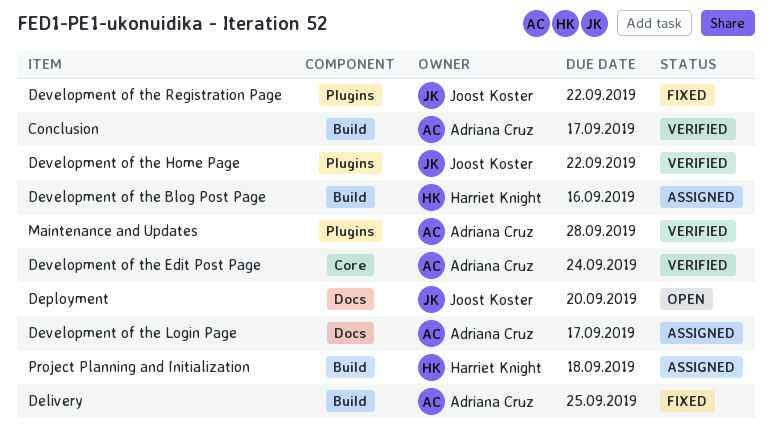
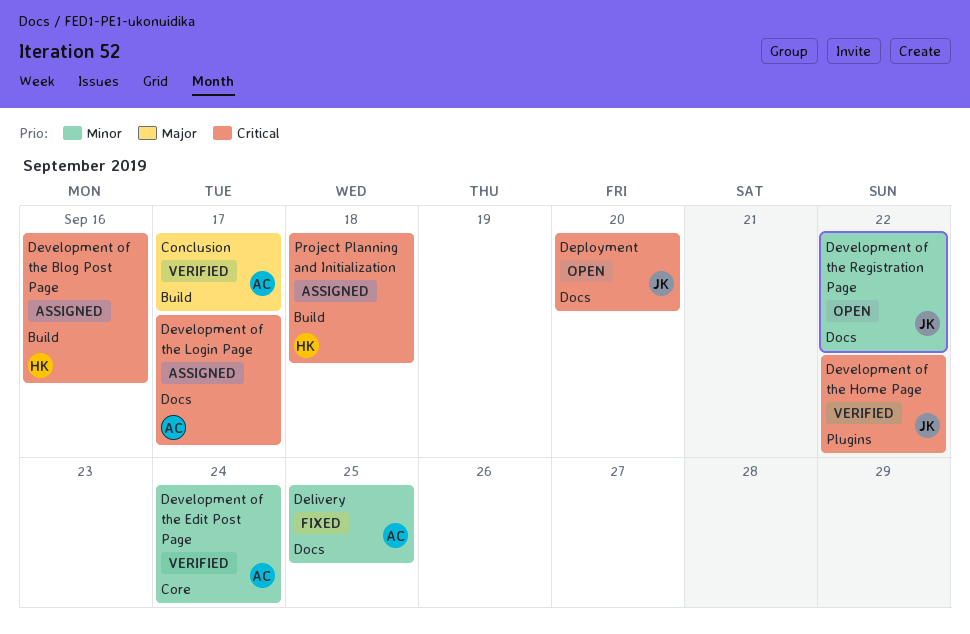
Delivery, label: Build -> Docs
Development of the Registration Page, status: Fixed -> Open
Development of the Registration Page, label: Plugins -> Docs
Maintenance and Updates: present -> none

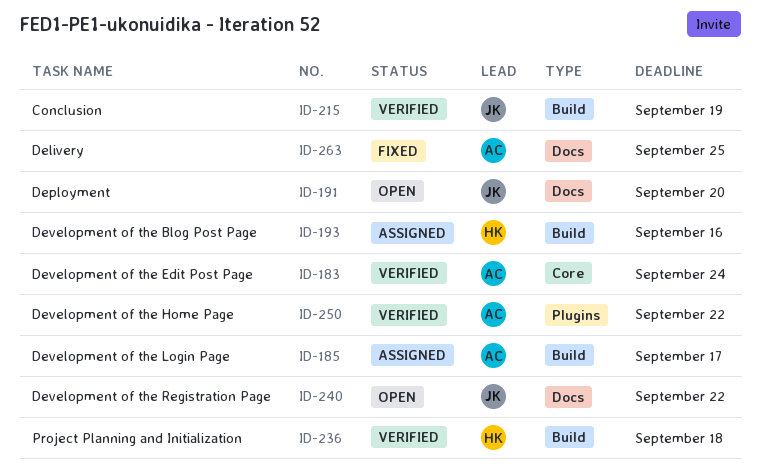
Conclusion, owner: AC -> JK
Conclusion, due: Sep 17 -> Sep 19
Development of the Home Page, owner: JK -> AC
Development of the Login Page, label: Docs -> Build
Project Planning and Initialization, status: Assigned -> Verified

